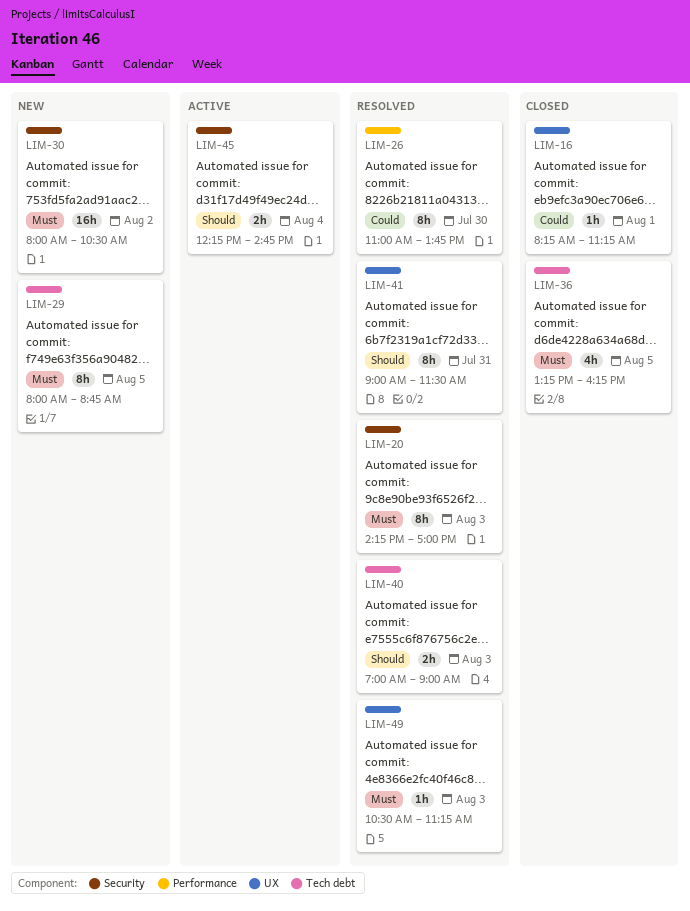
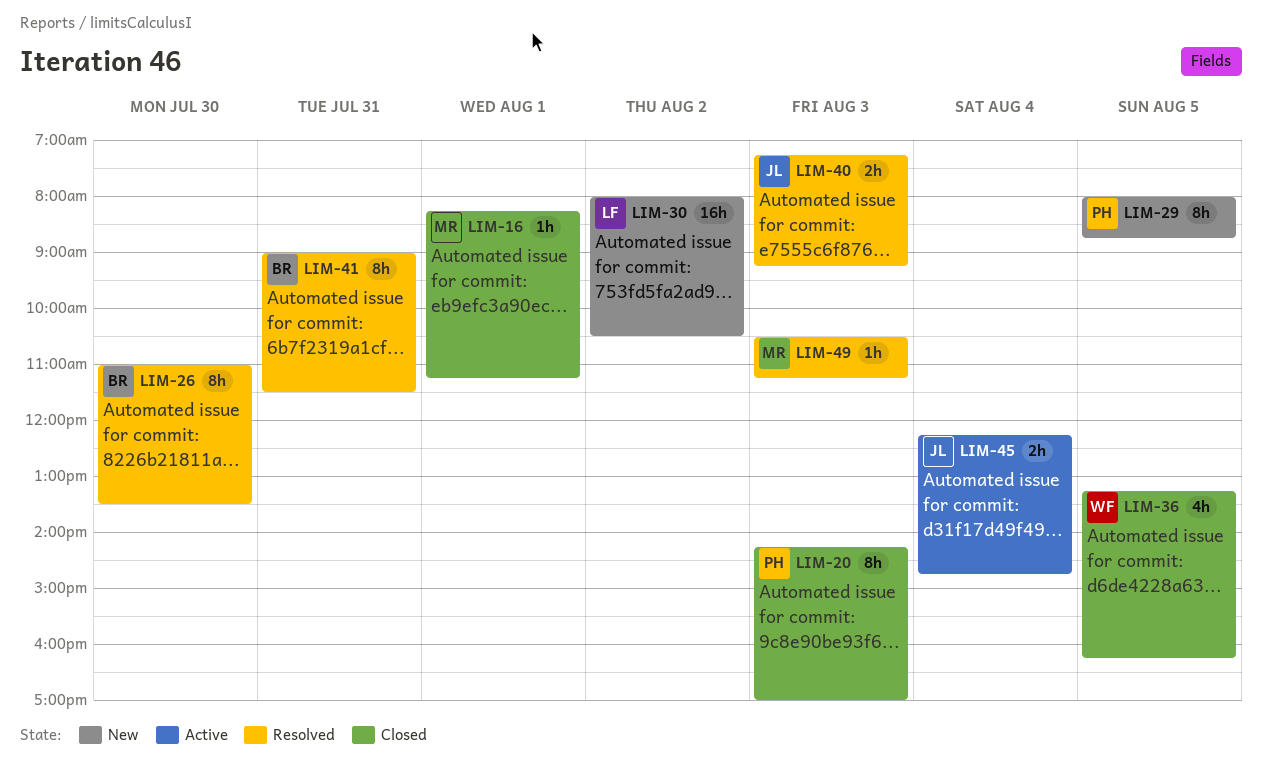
LIM-20, status: Resolved -> Closed
LIM-26, ends: 13:45 -> 13:30
LIM-40, begins: 07:00 -> 07:15
LIM-40, ends: 09:00 -> 09:15

